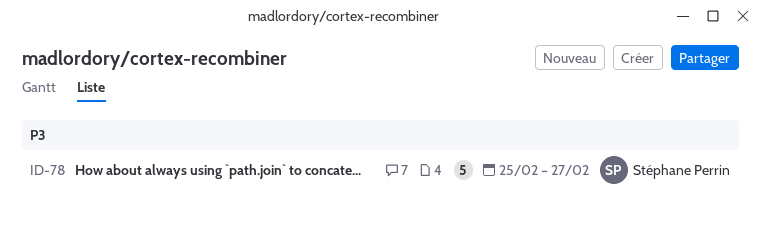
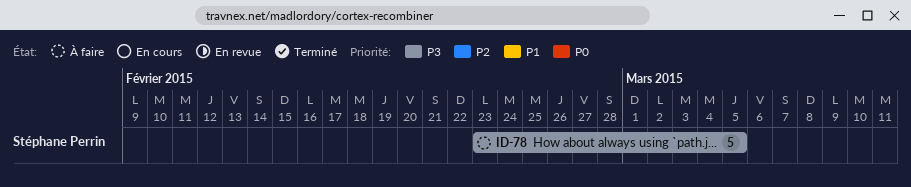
ID-78, start: Feb 25 -> Feb 23
ID-78, due: Feb 27 -> Mar 5

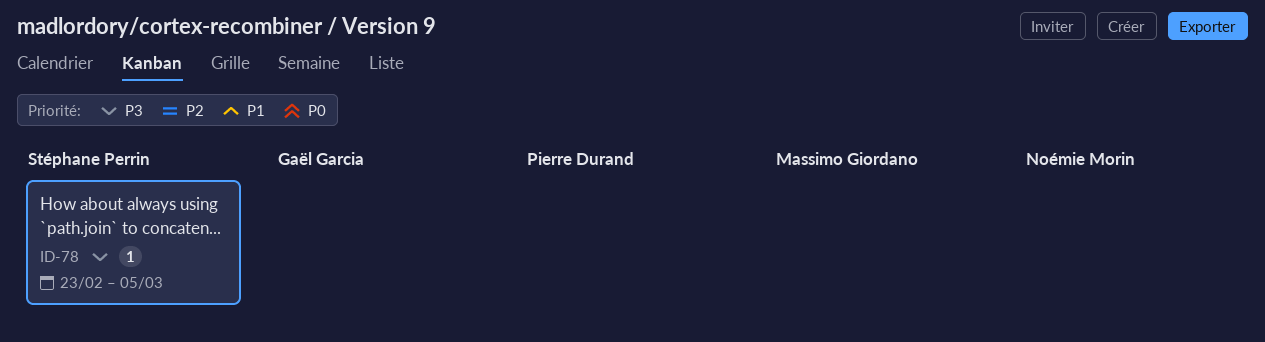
ID-78, estimate: 5 -> 1

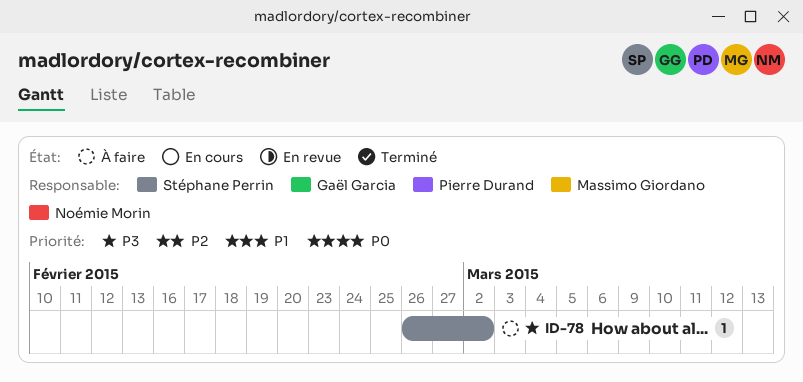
ID-78, start: Feb 23 -> Feb 26
ID-78, due: Mar 5 -> Mar 2

